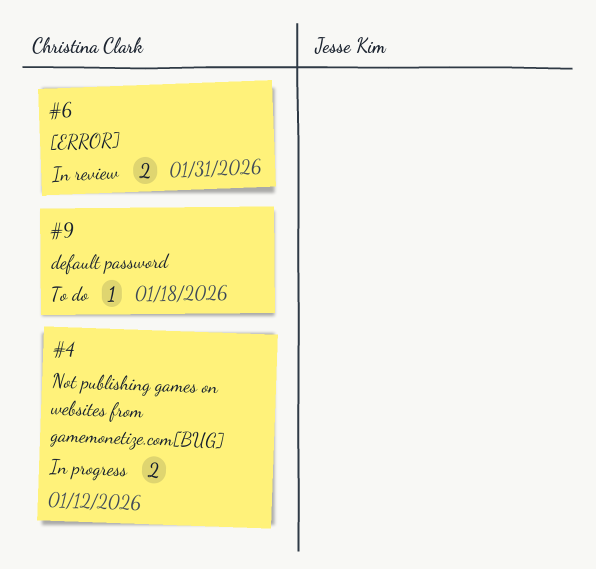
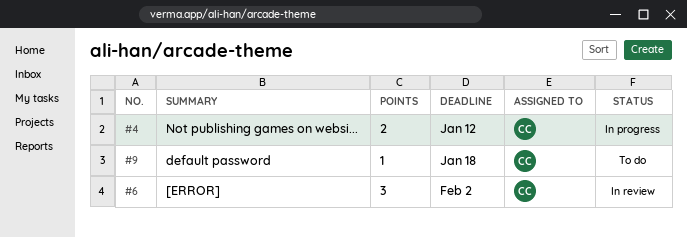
#6, estimate: 2 -> 3
#6, due: Jan 31 -> Feb 2

